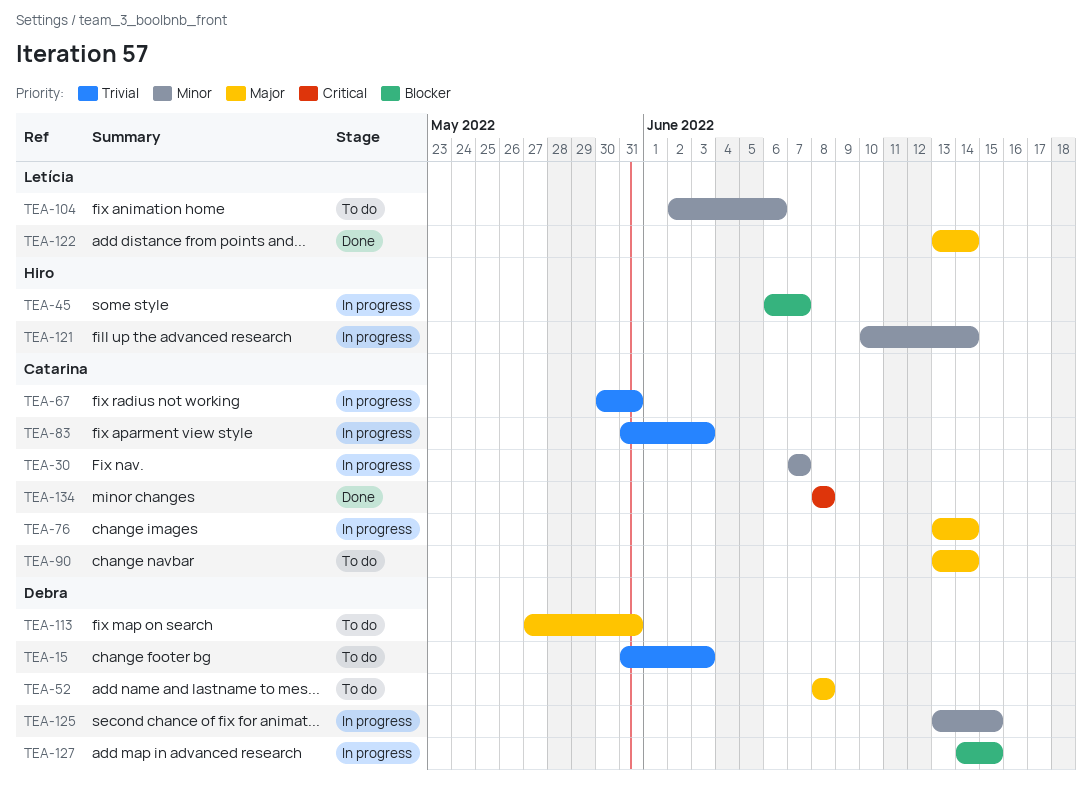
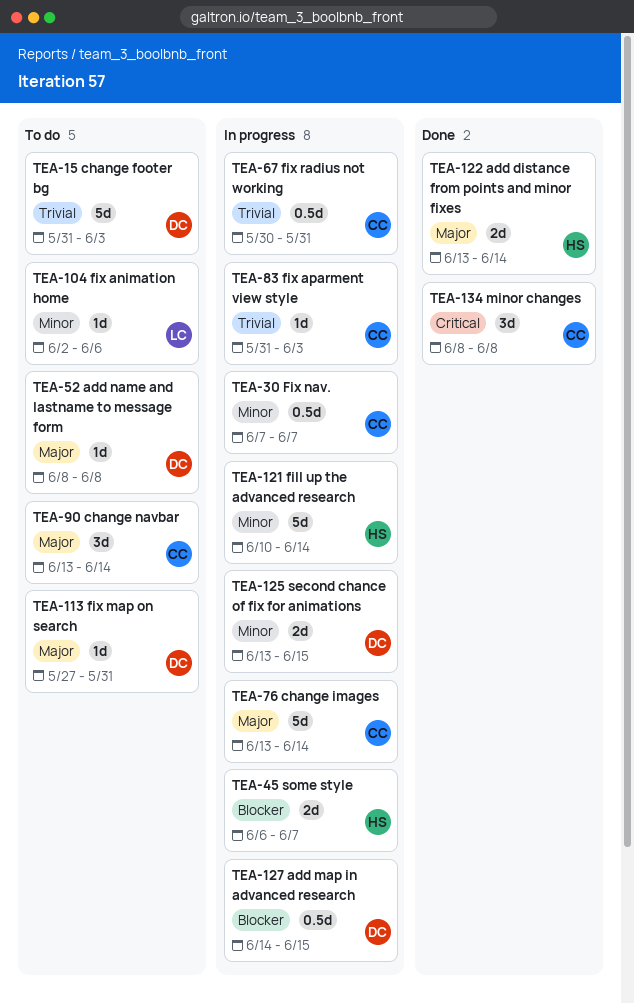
TEA-122, owner: Letícia -> Hiro

